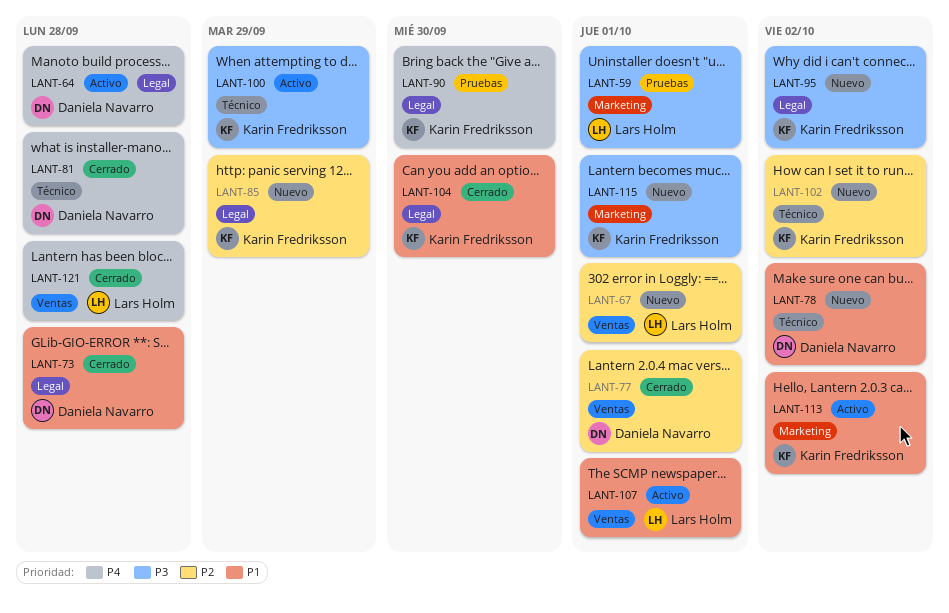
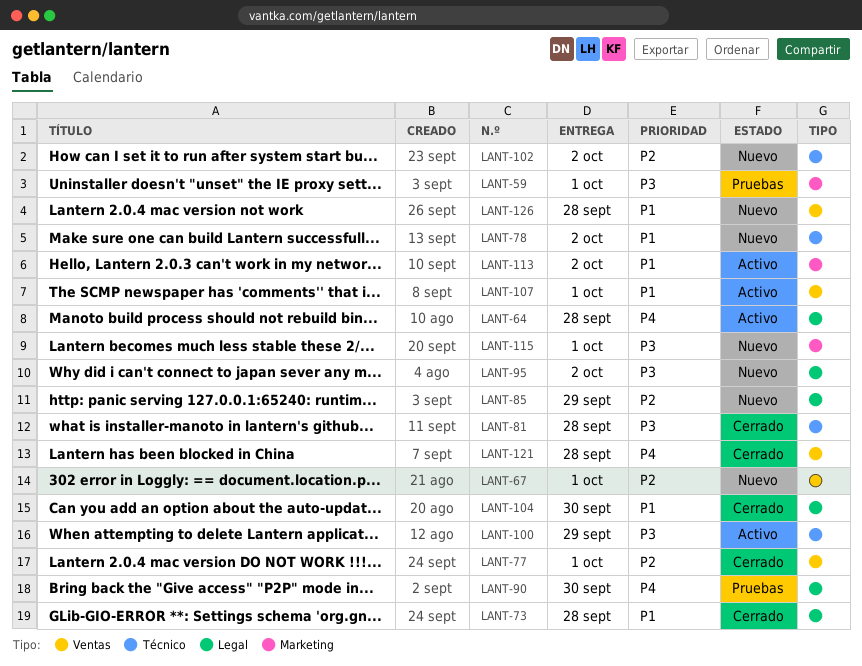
LANT-81, priority: P4 -> P3
LANT-126: none -> present

